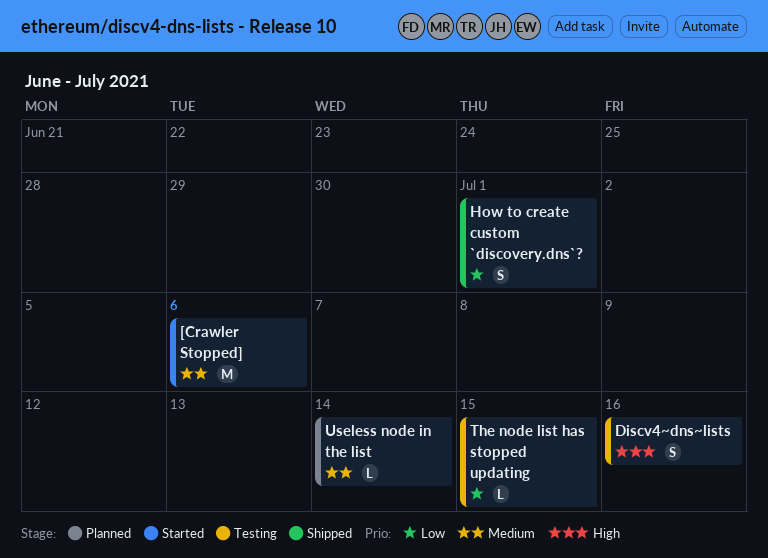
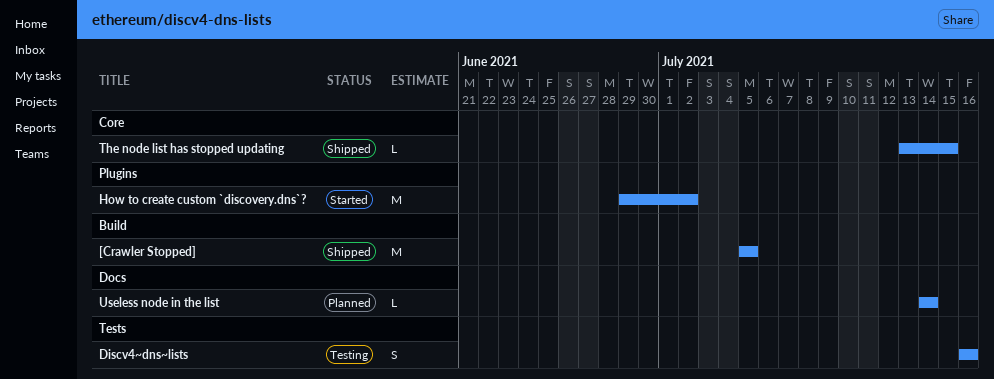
[Crawler Stopped], status: Started -> Shipped
[Crawler Stopped], due: Jul 6 -> Jul 5
How to create custom `discovery.dns`?, status: Shipped -> Started
How to create custom `discovery.dns`?, estimate: S -> M
How to create custom `discovery.dns`?, due: Jul 1 -> Jul 2
The node list has stopped updating, status: Testing -> Shipped

